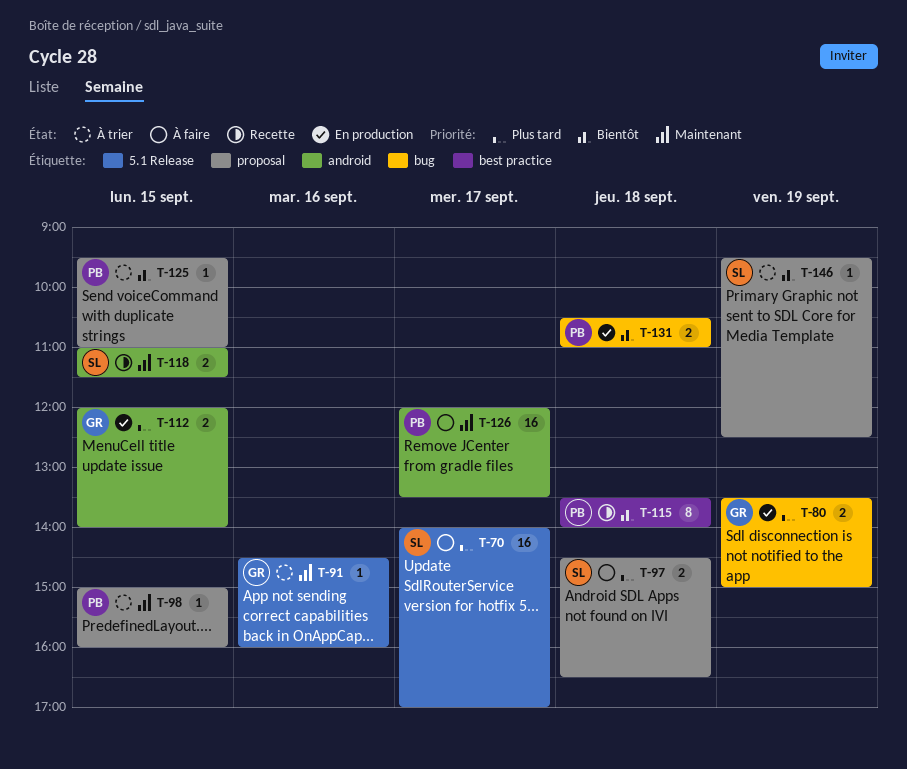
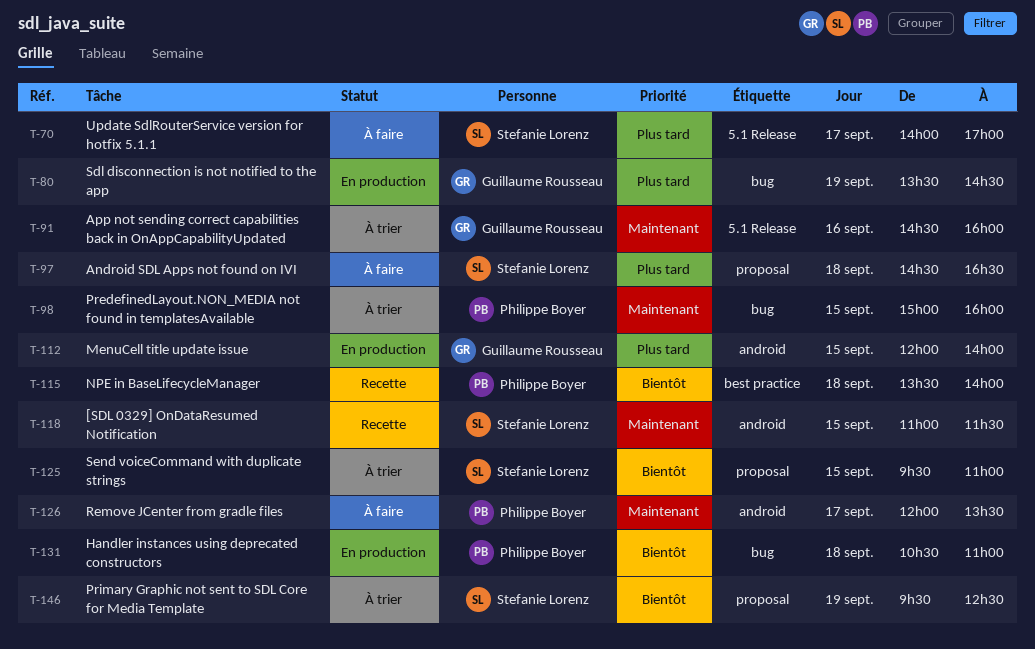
T-80, ends: 15:00 -> 14:30
T-98, label: proposal -> bug
T-125, owner: Philippe Boyer -> Stefanie Lorenz

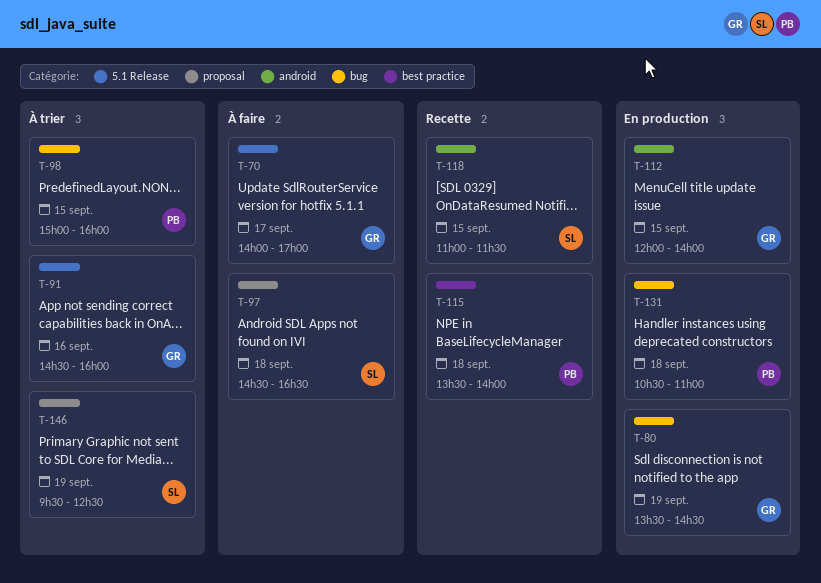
T-70, owner: Stefanie Lorenz -> Guillaume Rousseau
T-125: present -> none
T-126: present -> none

